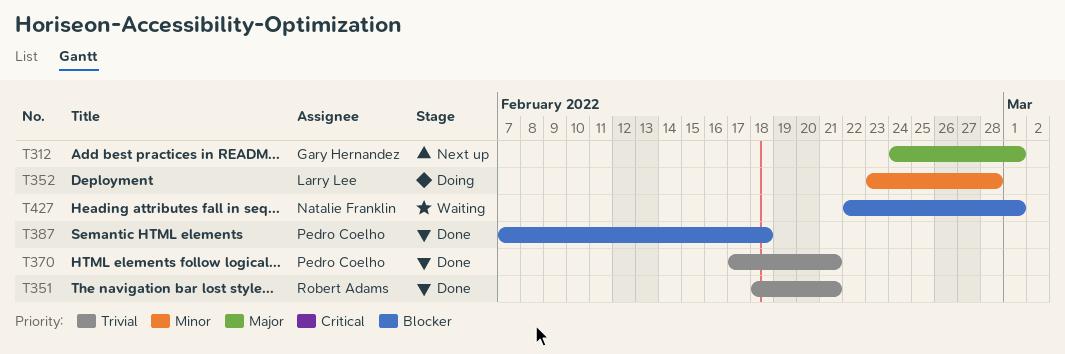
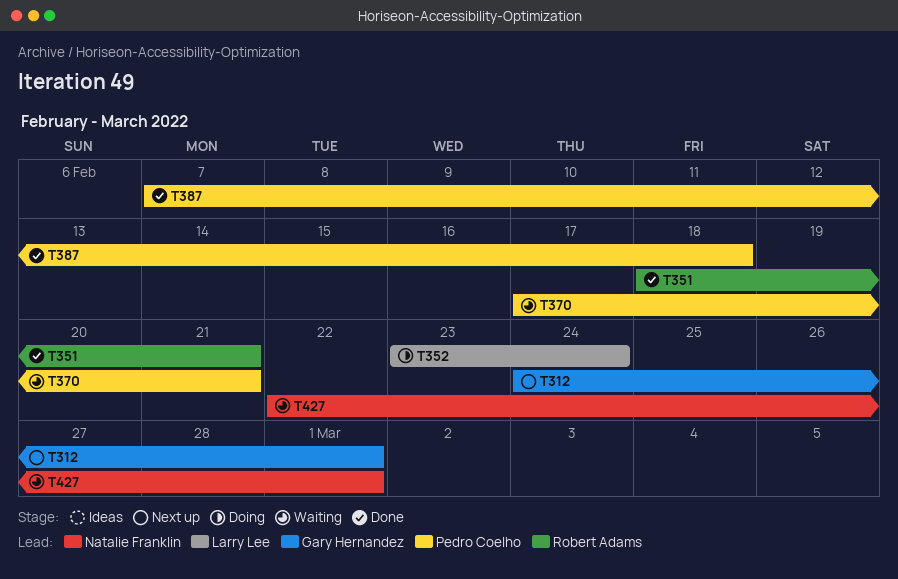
T352, due: Feb 28 -> Feb 24
T370, status: Done -> Waiting

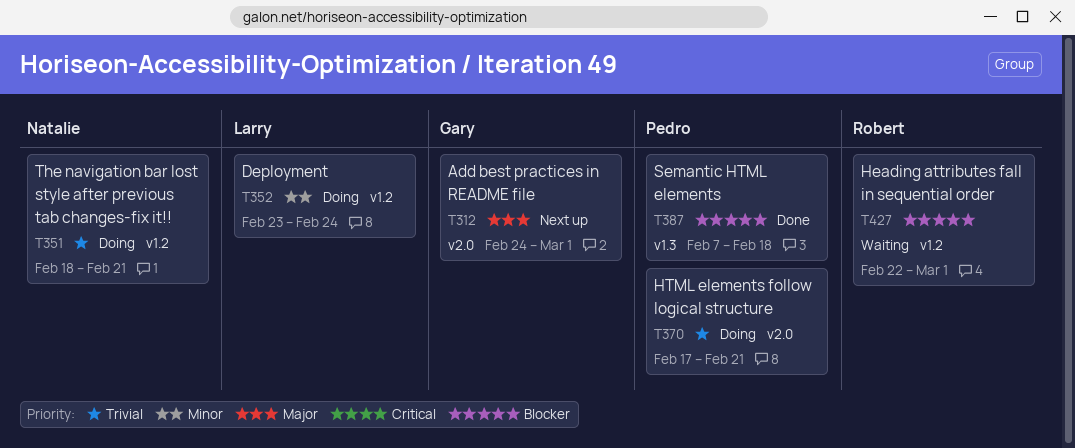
T351, status: Done -> Doing
T351, owner: Robert Adams -> Natalie Franklin
T370, status: Waiting -> Doing
T427, owner: Natalie Franklin -> Robert Adams

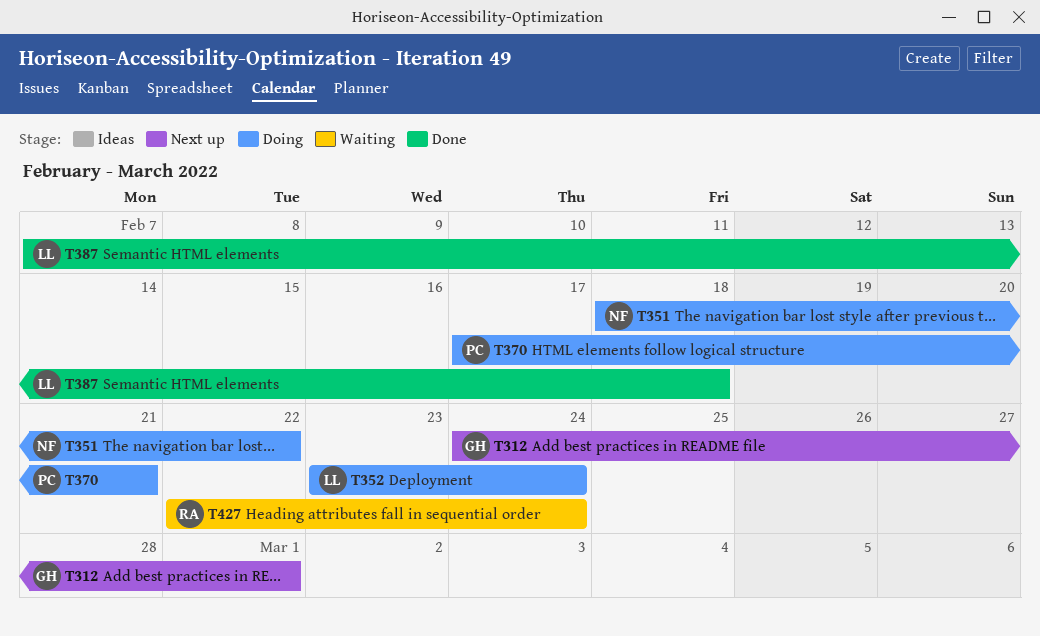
T351, due: Feb 21 -> Feb 22
T387, owner: Pedro -> Larry
T427, due: Mar 1 -> Feb 24

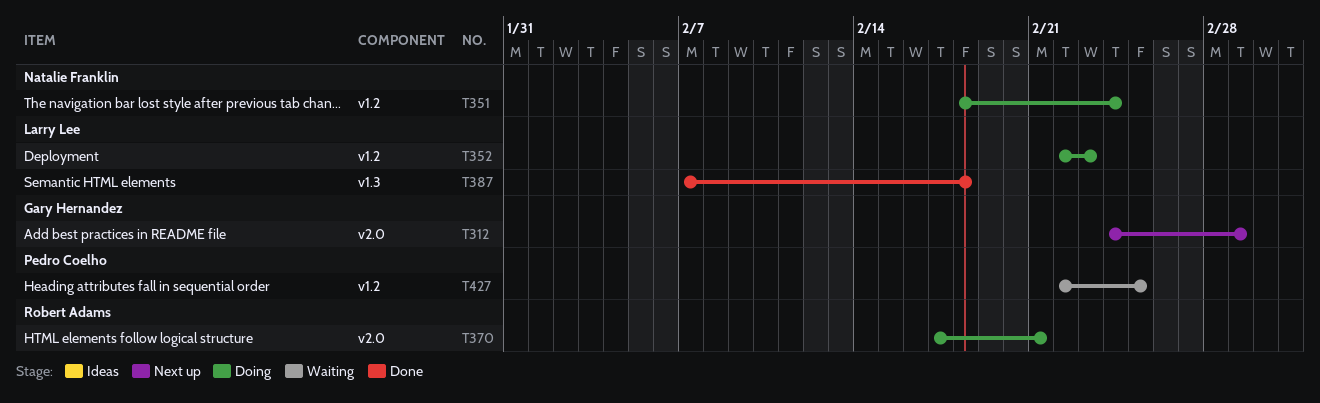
T351, due: Feb 22 -> Feb 24
T352, start: Feb 23 -> Feb 22
T352, due: Feb 24 -> Feb 23
T370, owner: Pedro Coelho -> Robert Adams
T427, owner: Robert Adams -> Pedro Coelho
T427, due: Feb 24 -> Feb 25

